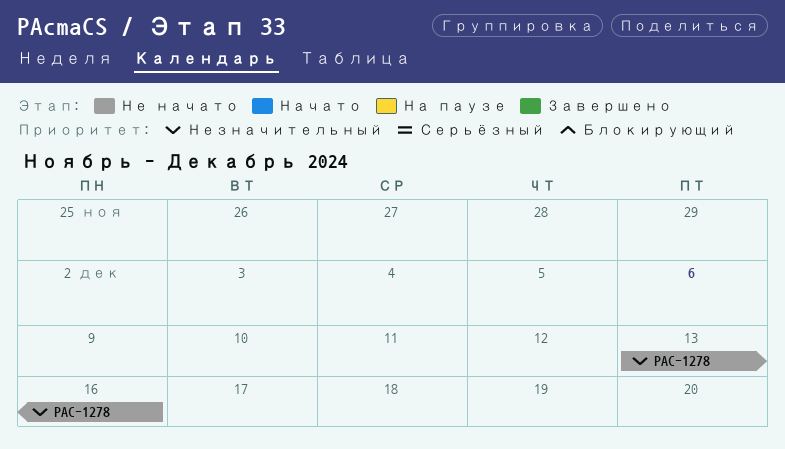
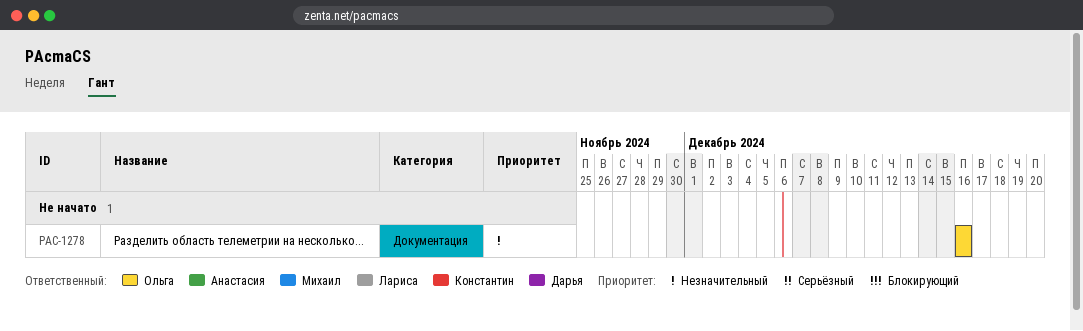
PAC-1278, start: Dec 13 -> Dec 16

